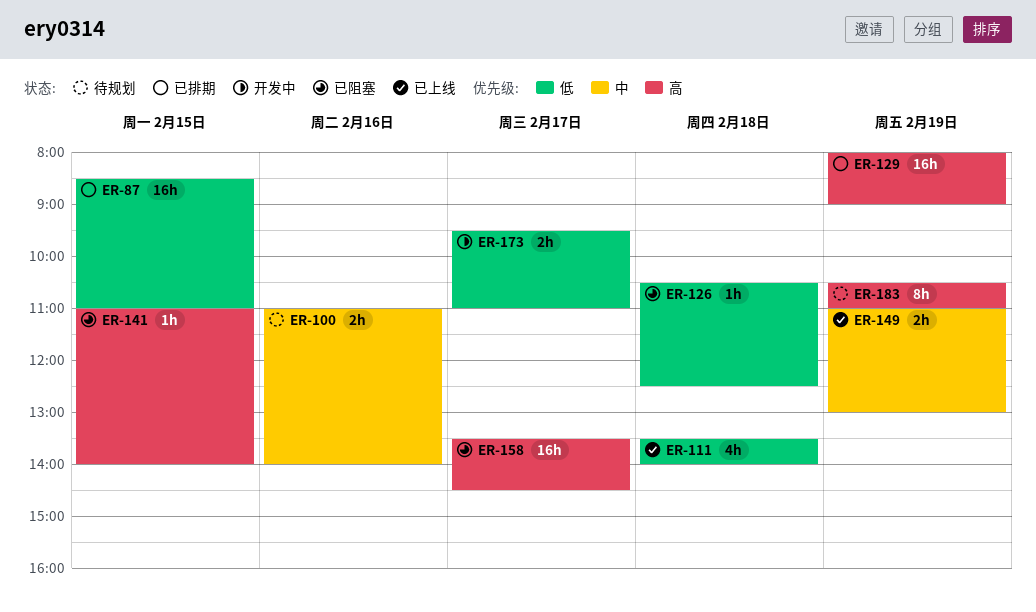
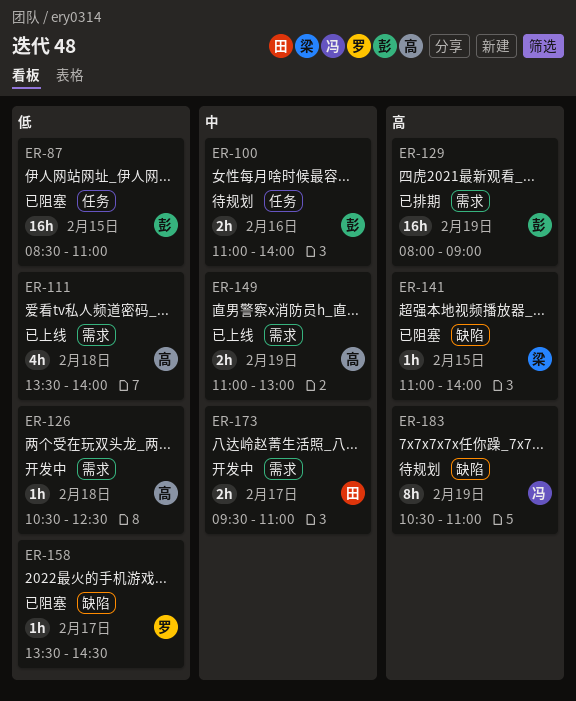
ER-87, status: 已排期 -> 已阻塞
ER-126, status: 已阻塞 -> 开发中
ER-158, priority: 高 -> 低
ER-158, estimate: 16h -> 1h
ER-173, priority: 低 -> 中

